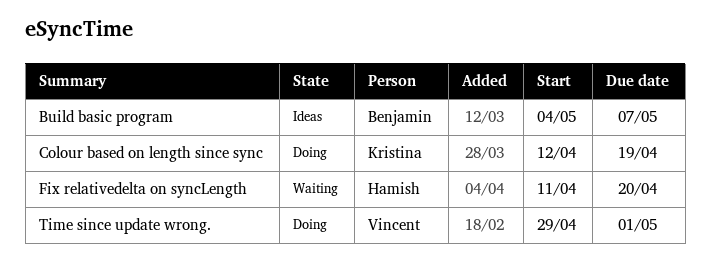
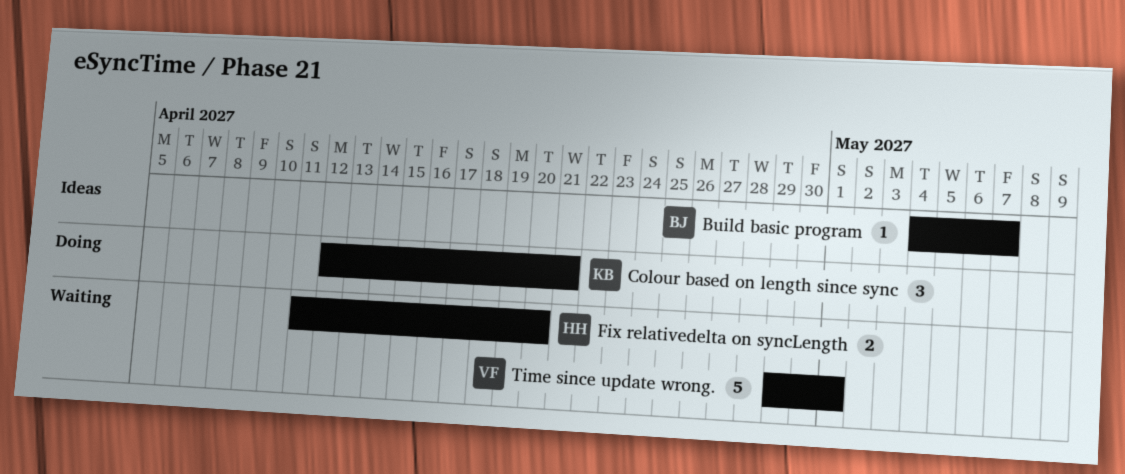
Colour based on length since sync, due: Apr 19 -> Apr 21
Time since update wrong., status: Doing -> Waiting

